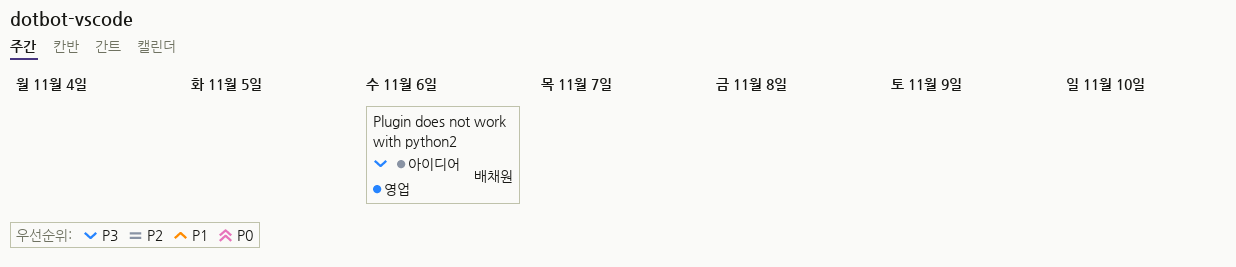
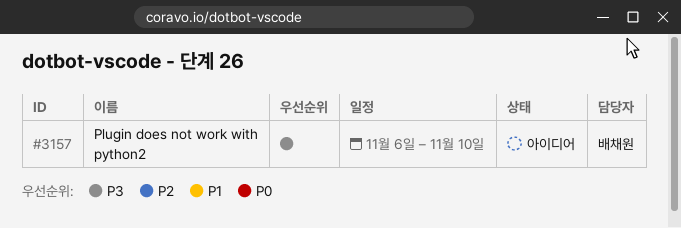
Plugin does not work with python2, due: Nov 6 -> Nov 10

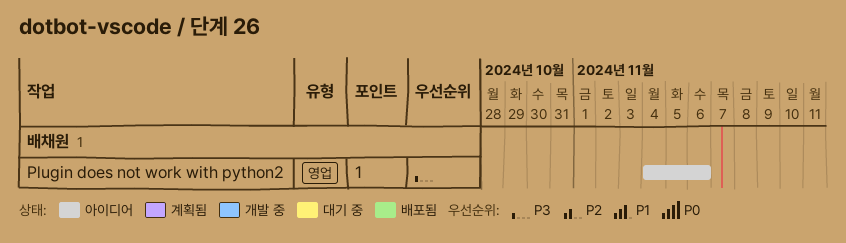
Plugin does not work with python2, start: Nov 6 -> Nov 4
Plugin does not work with python2, due: Nov 10 -> Nov 6

